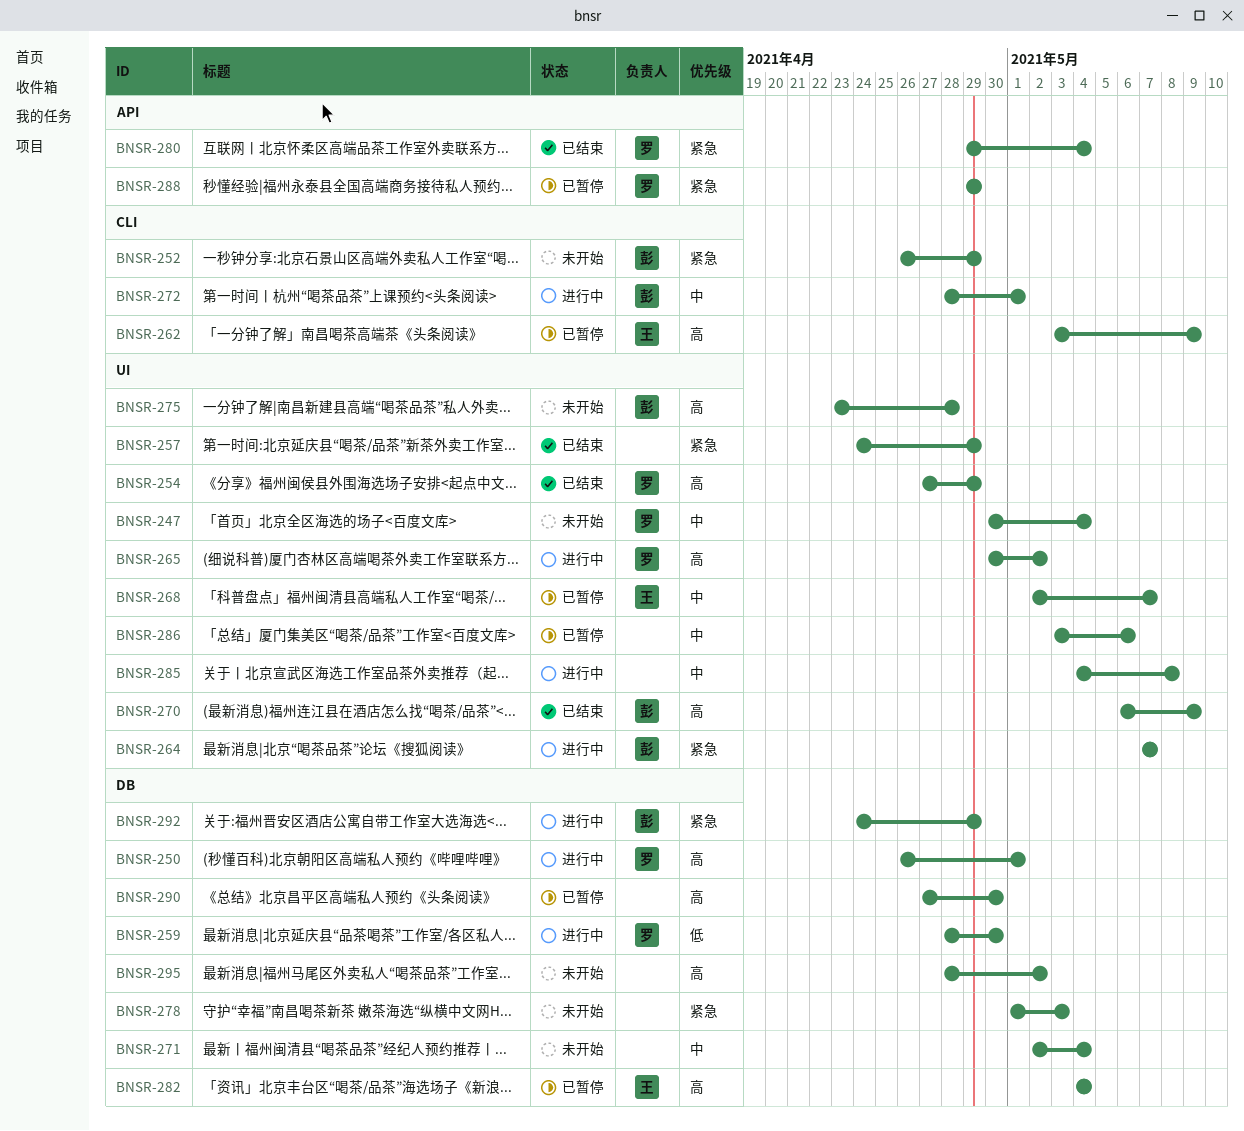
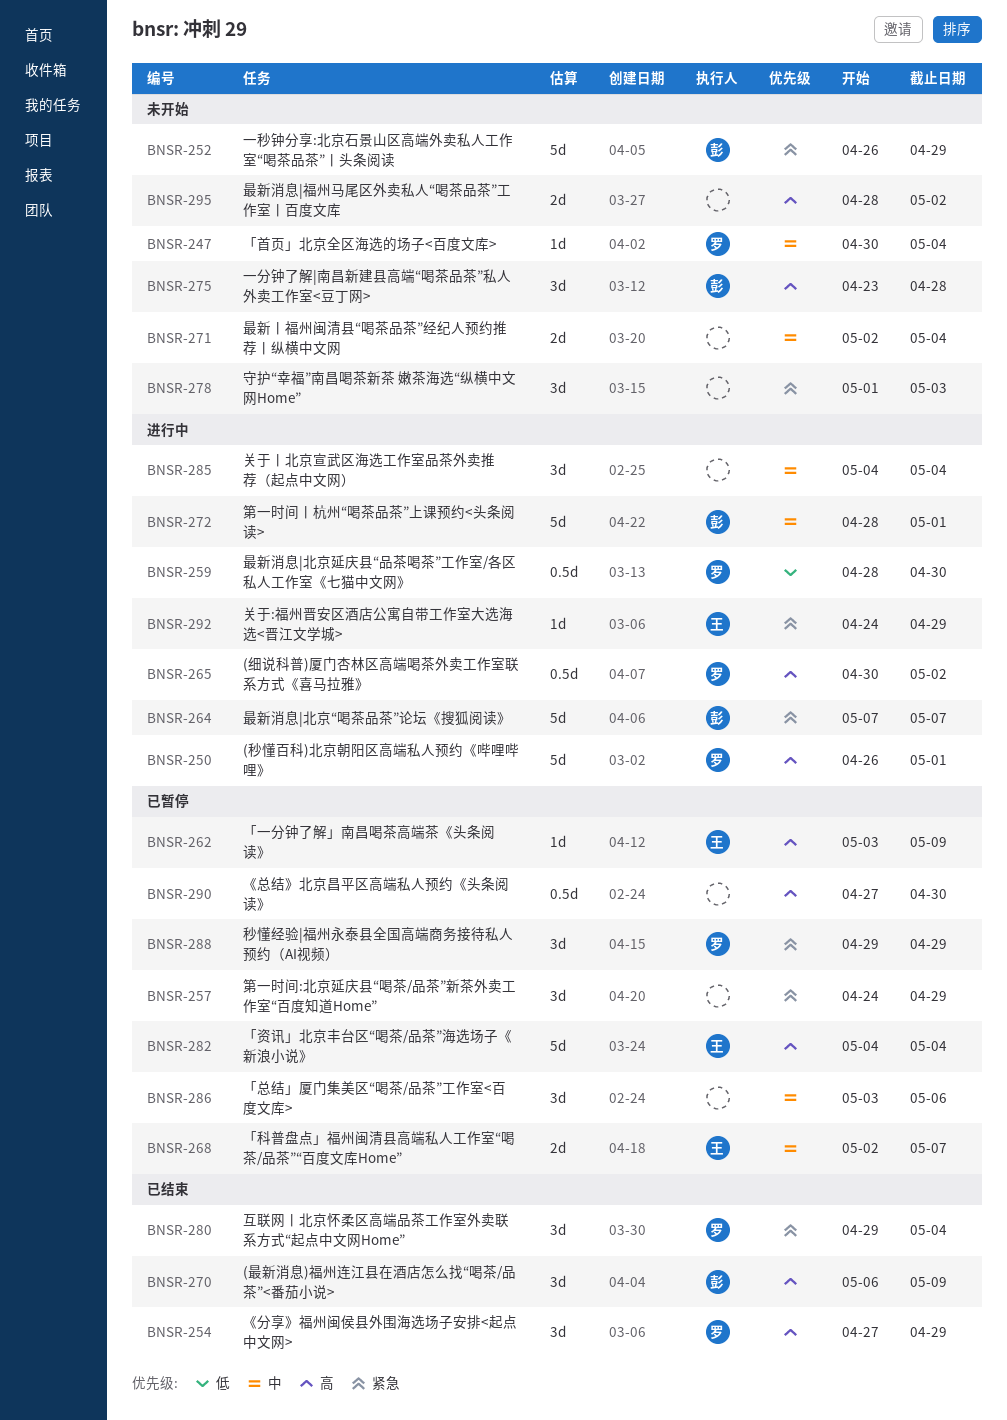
BNSR-257, status: 已结束 -> 已暂停
BNSR-285, due: May 8 -> May 4
BNSR-292, owner: 彭 -> 王

